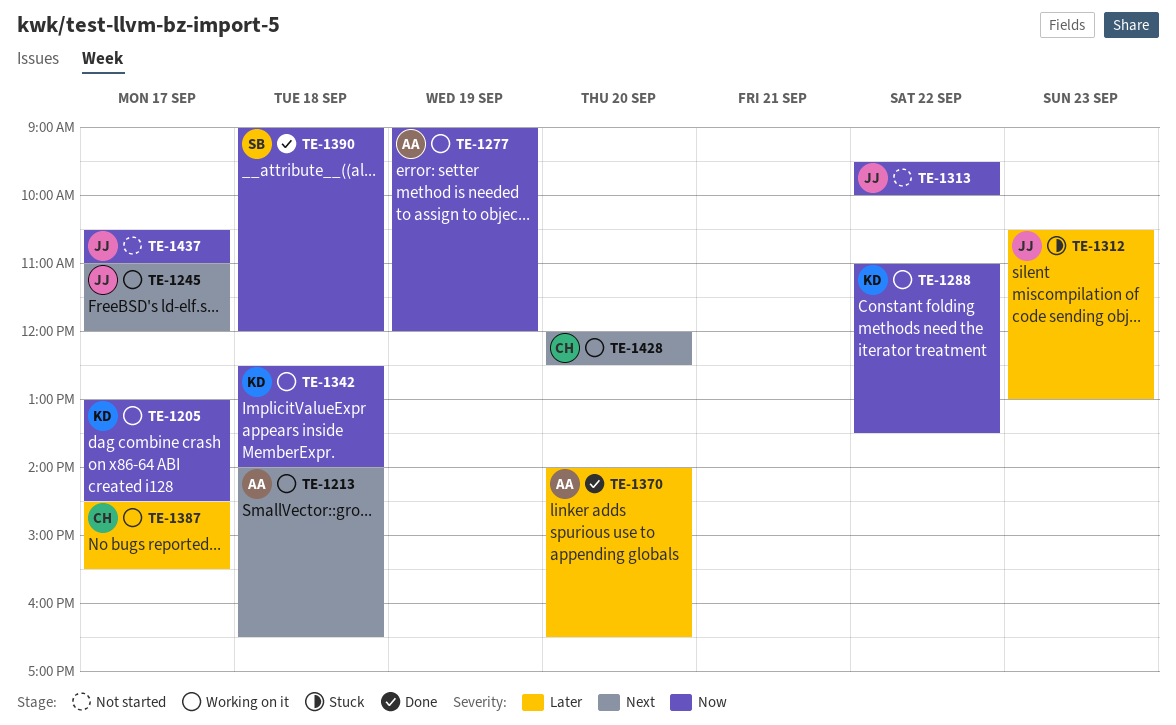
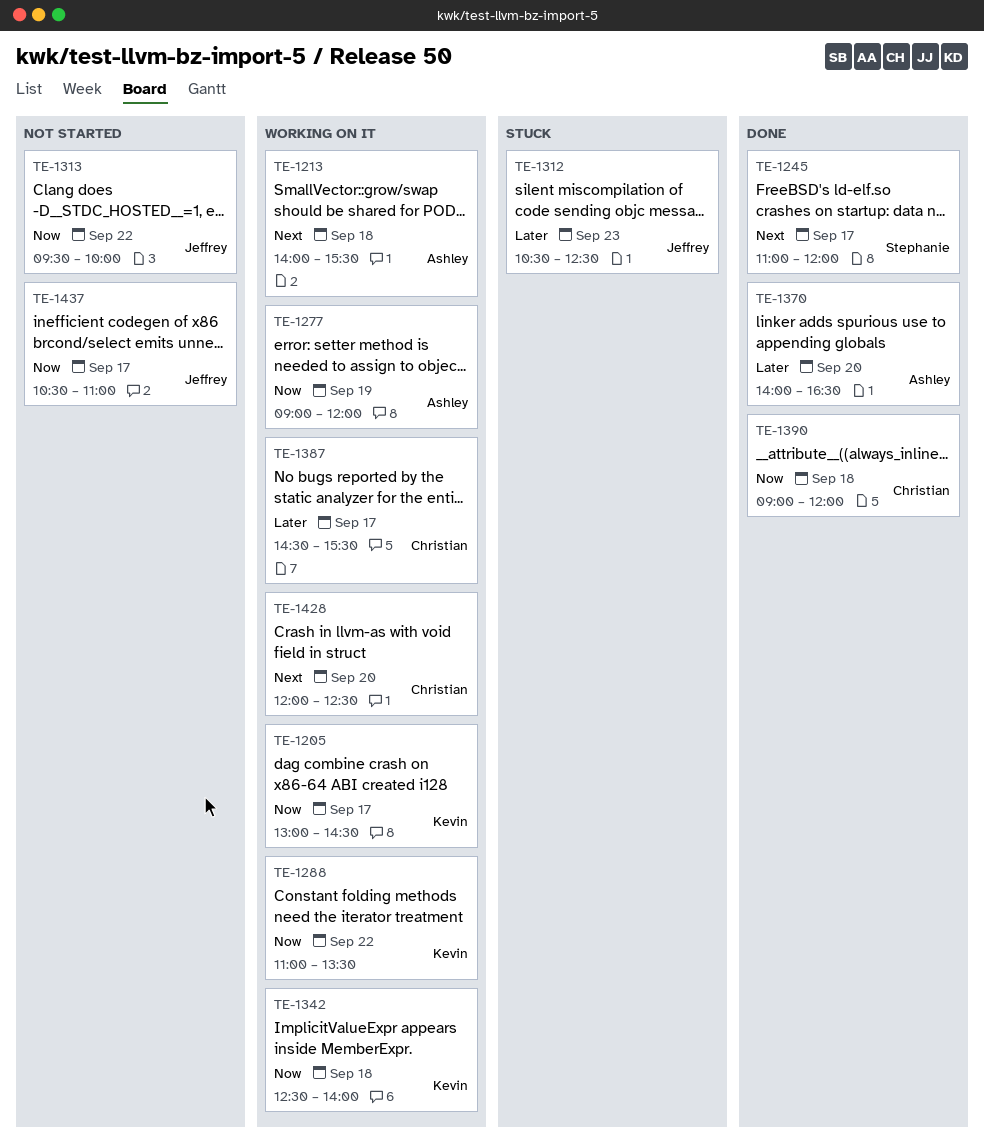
TE-1213, ends: 16:30 -> 15:30
TE-1245, status: Working on it -> Done
TE-1245, owner: Jeffrey -> Stephanie
TE-1312, ends: 13:00 -> 12:30
TE-1390, owner: Stephanie -> Christian

